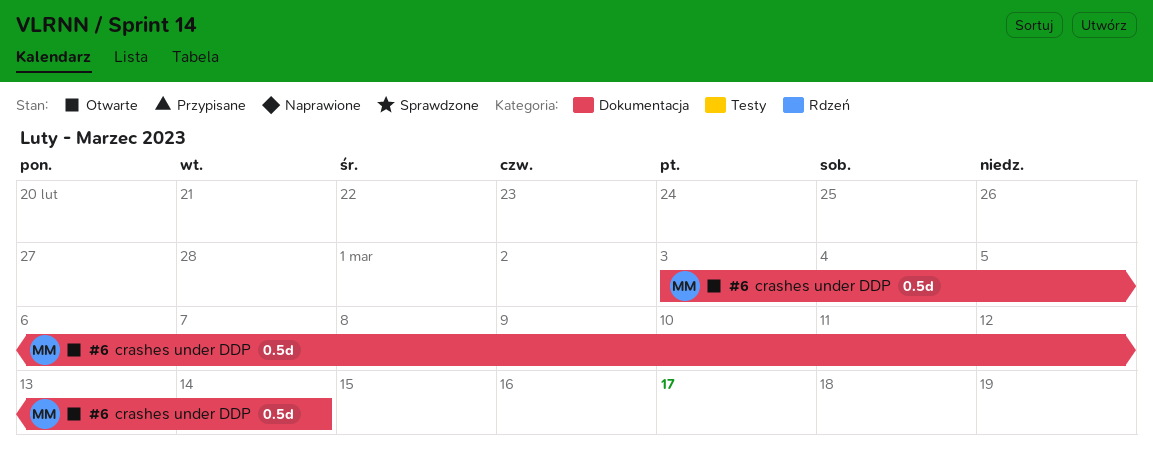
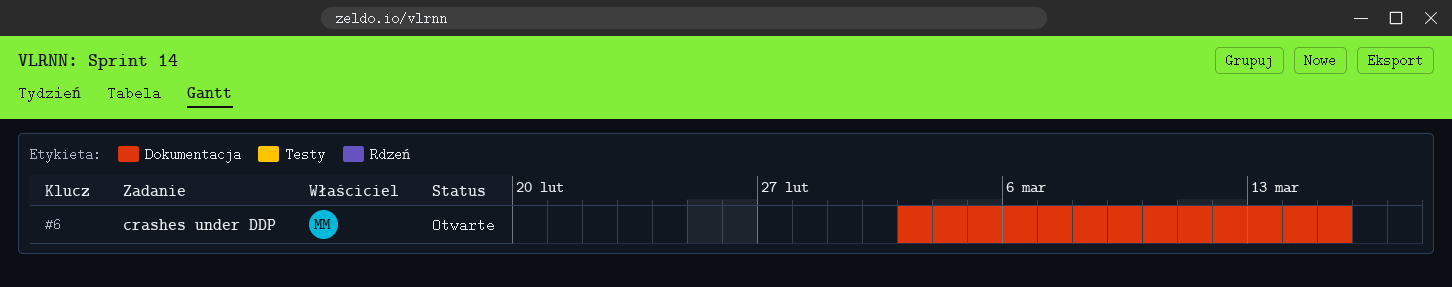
#6, due: Mar 14 -> Mar 15

